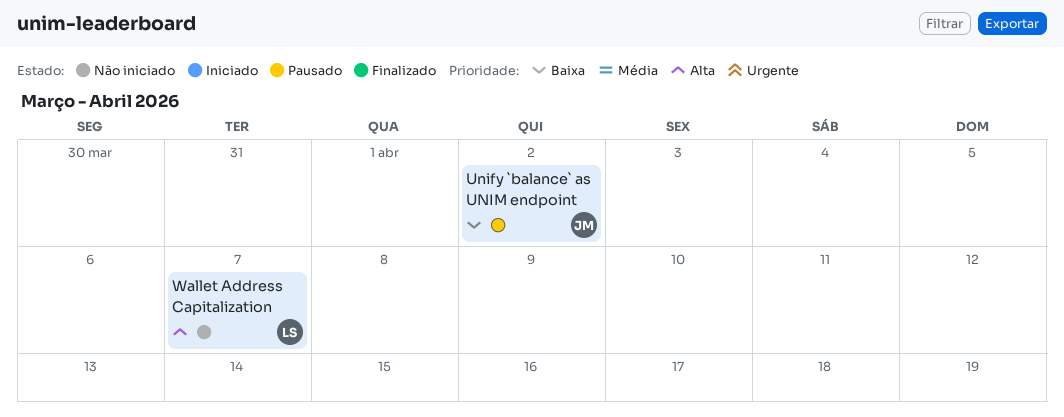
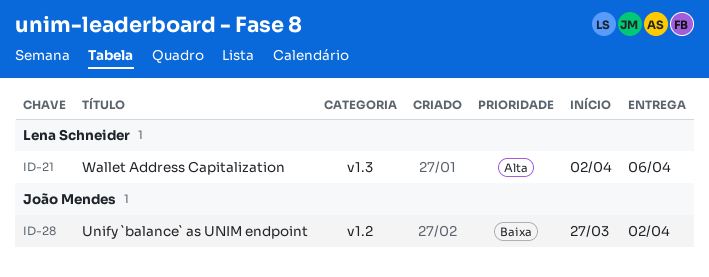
Wallet Address Capitalization, due: Apr 7 -> Apr 6

